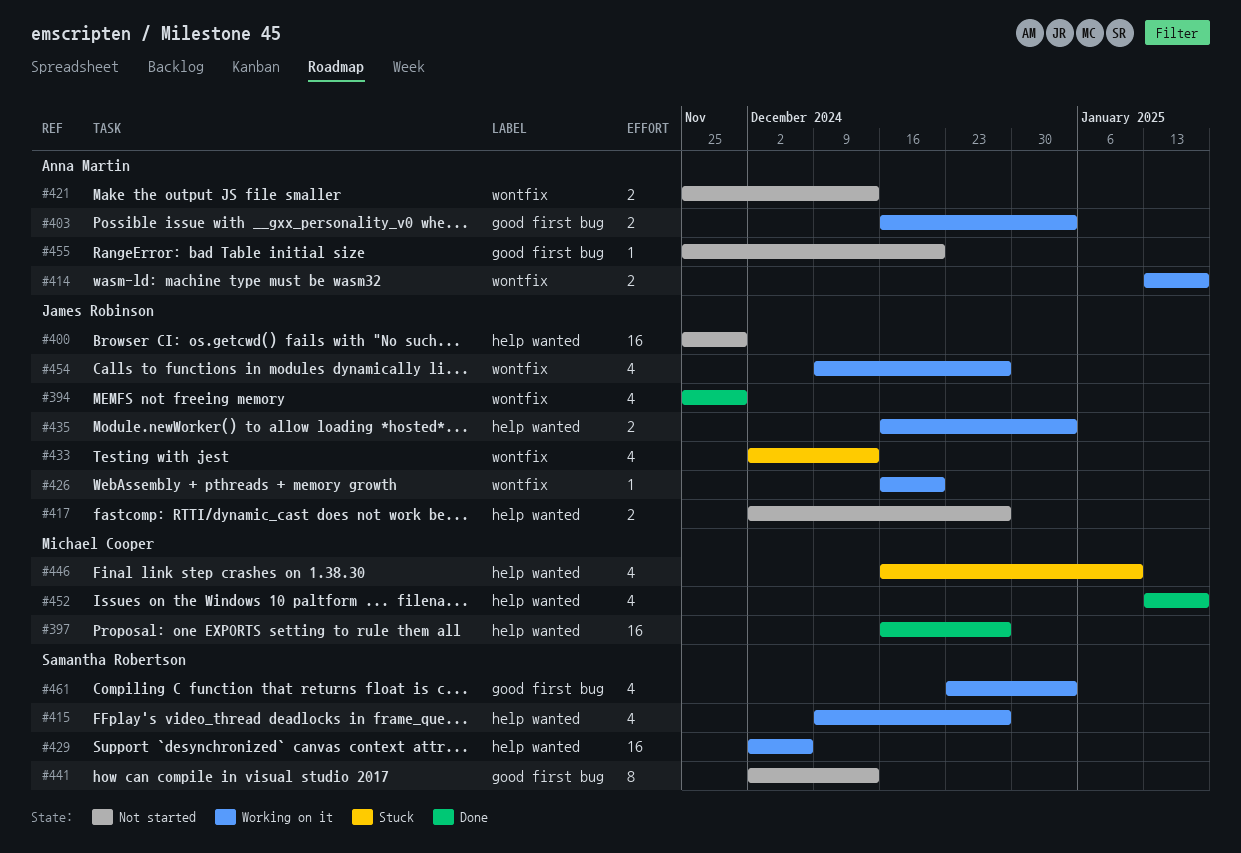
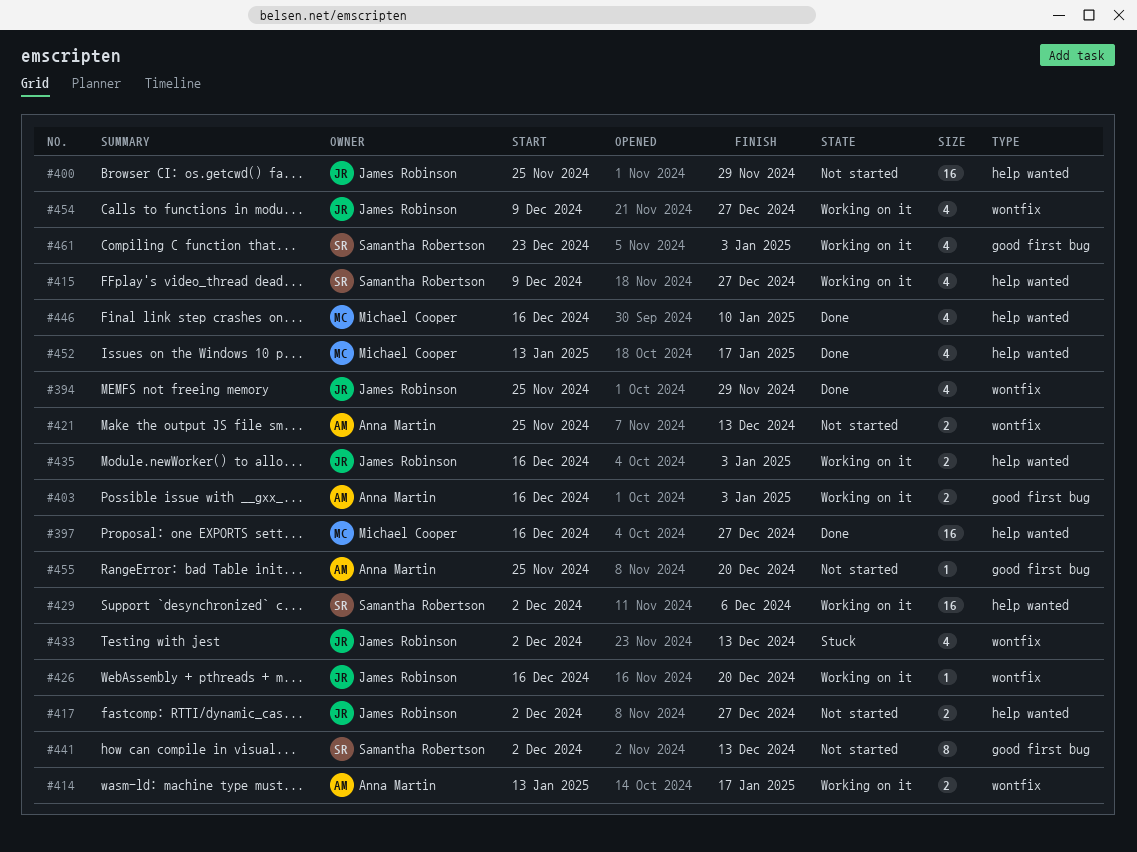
#446, status: Stuck -> Done

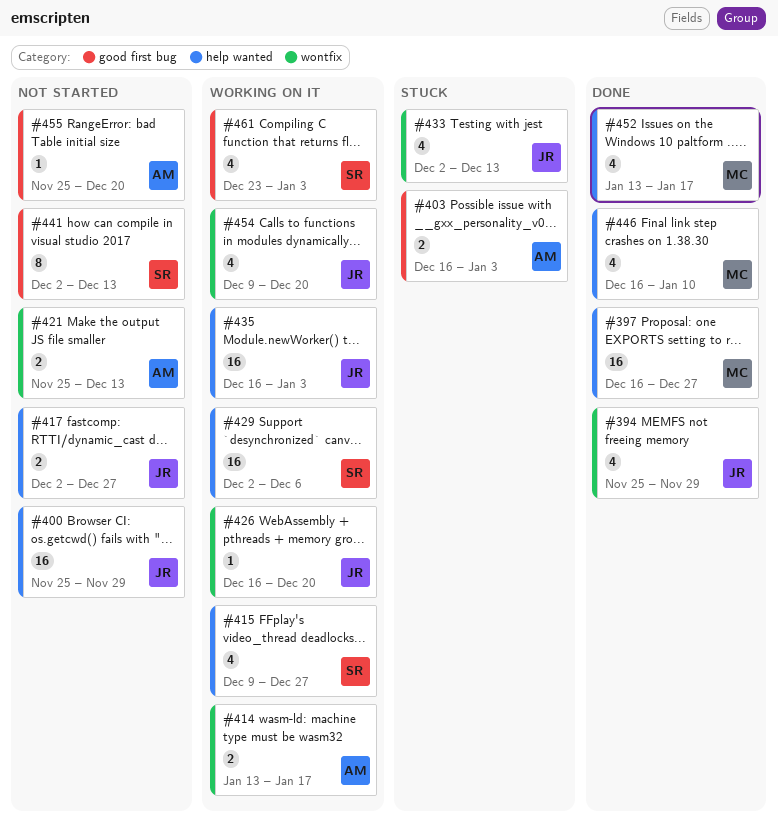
#403, status: Working on it -> Stuck
#435, estimate: 2 -> 16
#454, due: Dec 27 -> Dec 20

